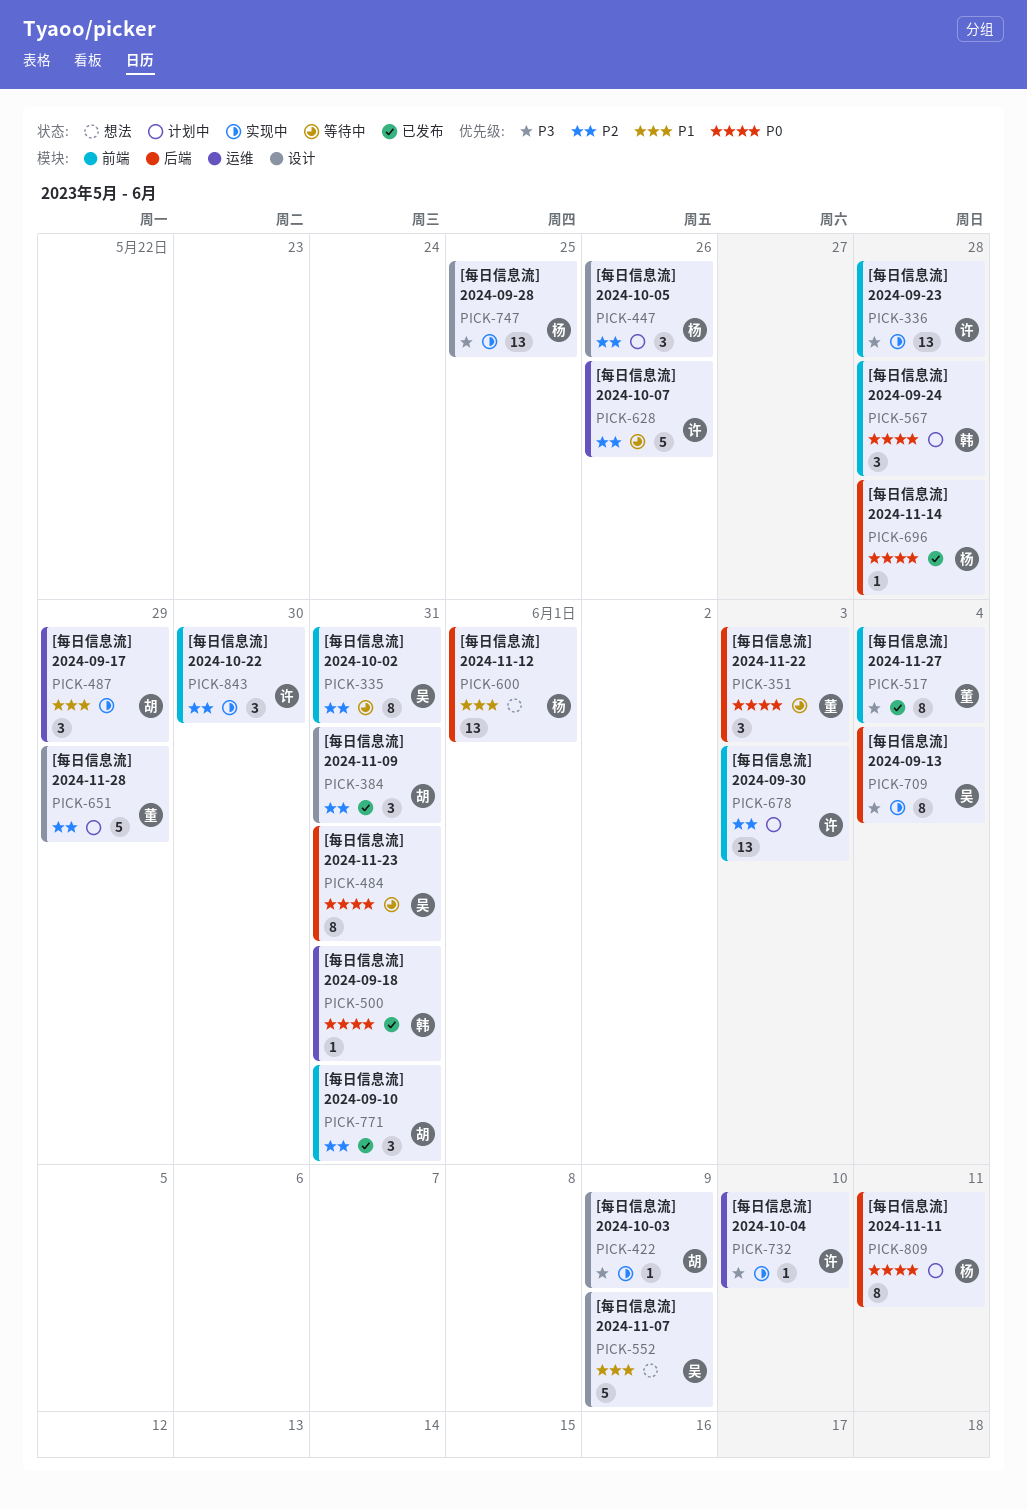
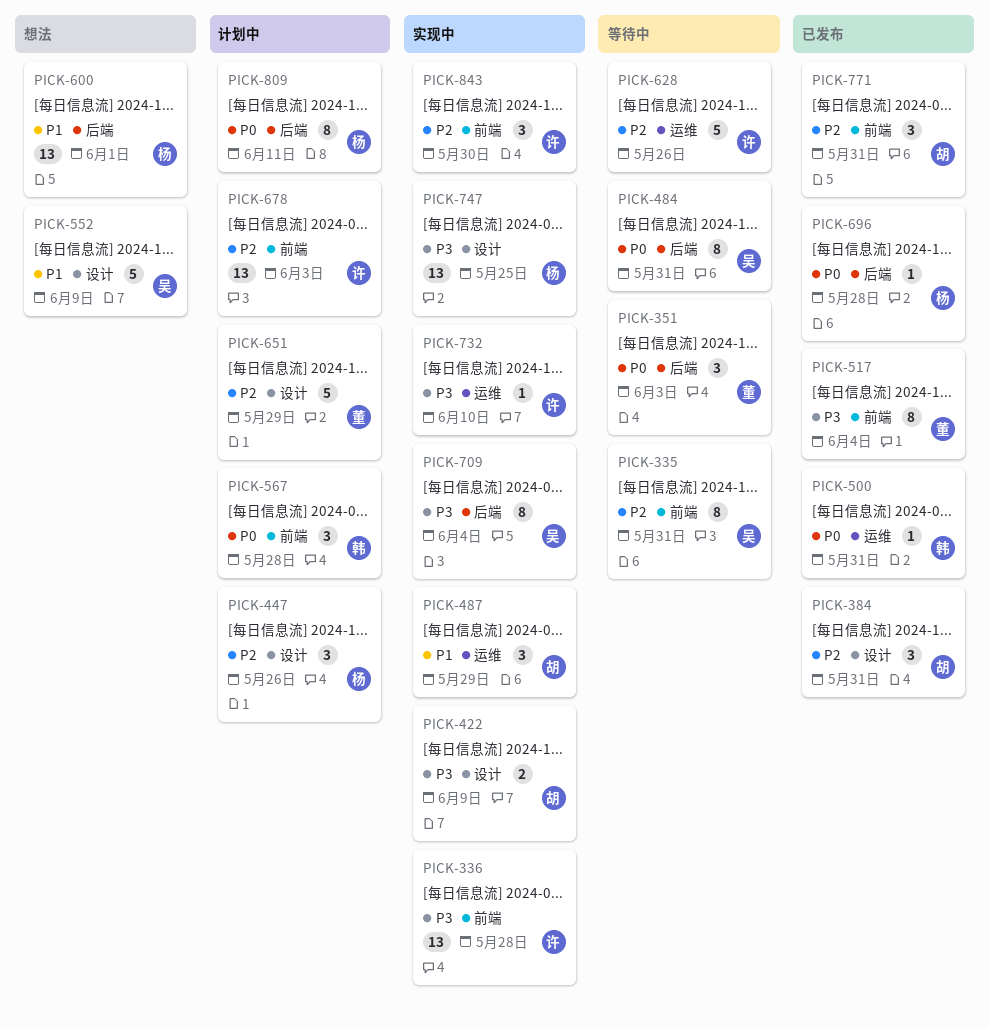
PICK-422, estimate: 1 -> 2

